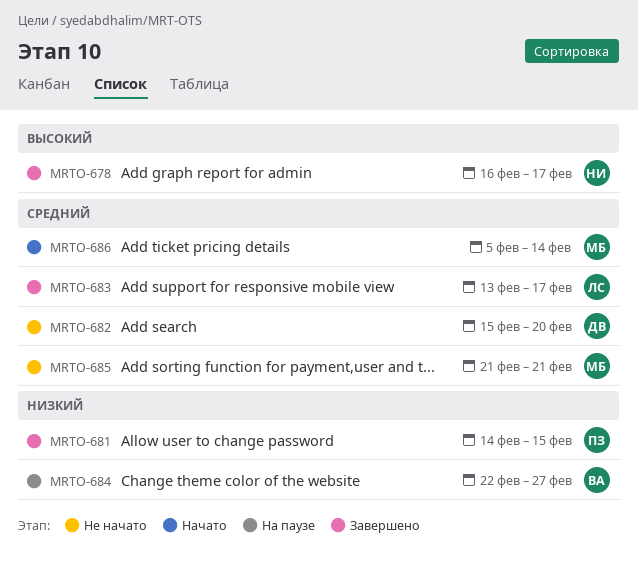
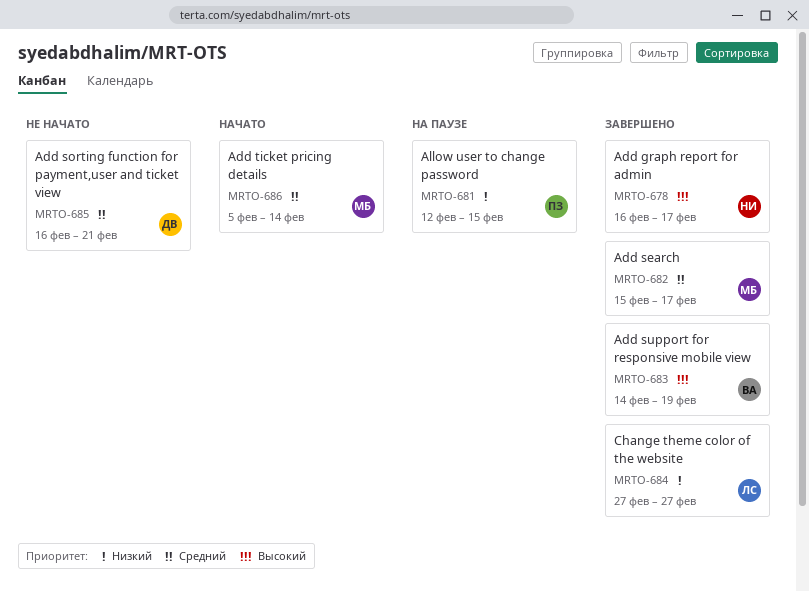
MRTO-681, status: Завершено -> На паузе
MRTO-681, start: Feb 14 -> Feb 12
MRTO-682, status: Не начато -> Завершено
MRTO-682, owner: ДВ -> МБ
MRTO-682, due: Feb 20 -> Feb 17
MRTO-683, owner: ЛС -> ВА
MRTO-683, priority: Средний -> Высокий
MRTO-683, start: Feb 13 -> Feb 14
MRTO-683, due: Feb 17 -> Feb 19
MRTO-684, status: На паузе -> Завершено
MRTO-684, owner: ВА -> ЛС
MRTO-684, start: Feb 22 -> Feb 27
MRTO-685, owner: МБ -> ДВ
MRTO-685, start: Feb 21 -> Feb 16

